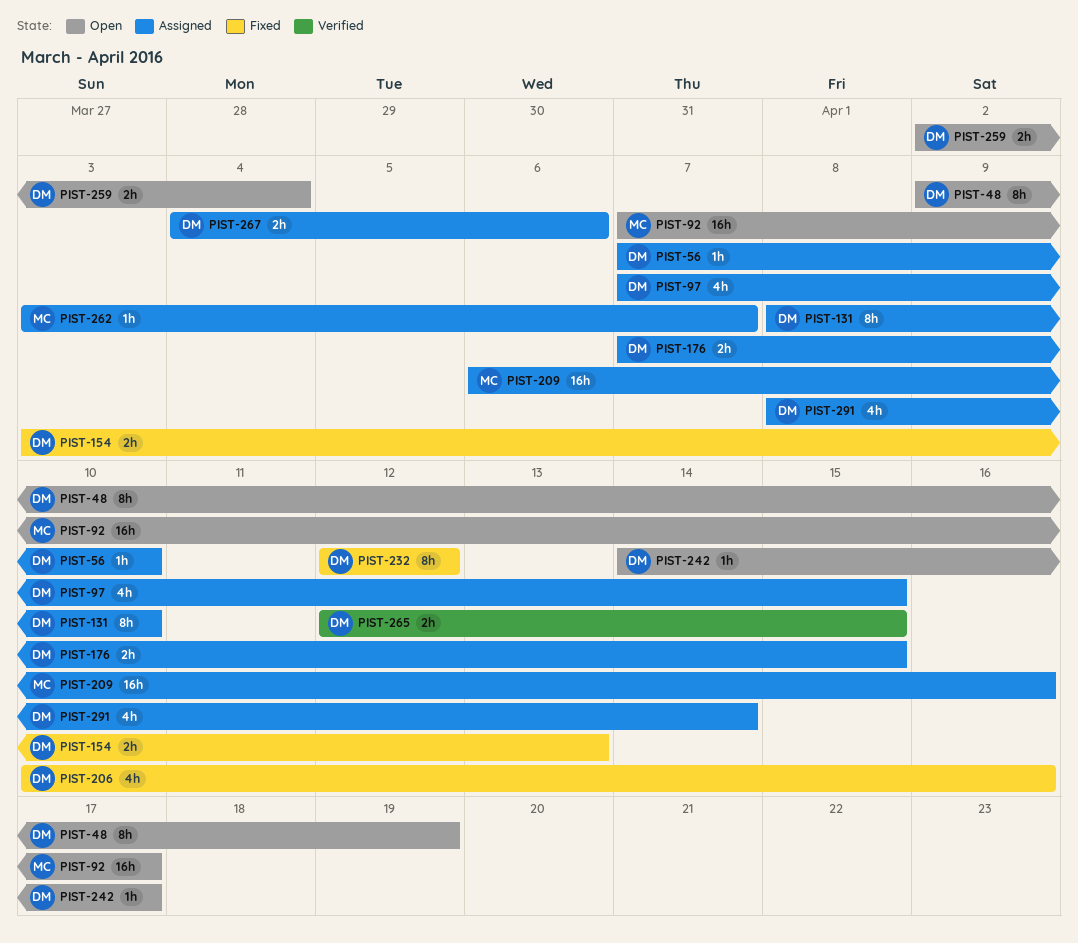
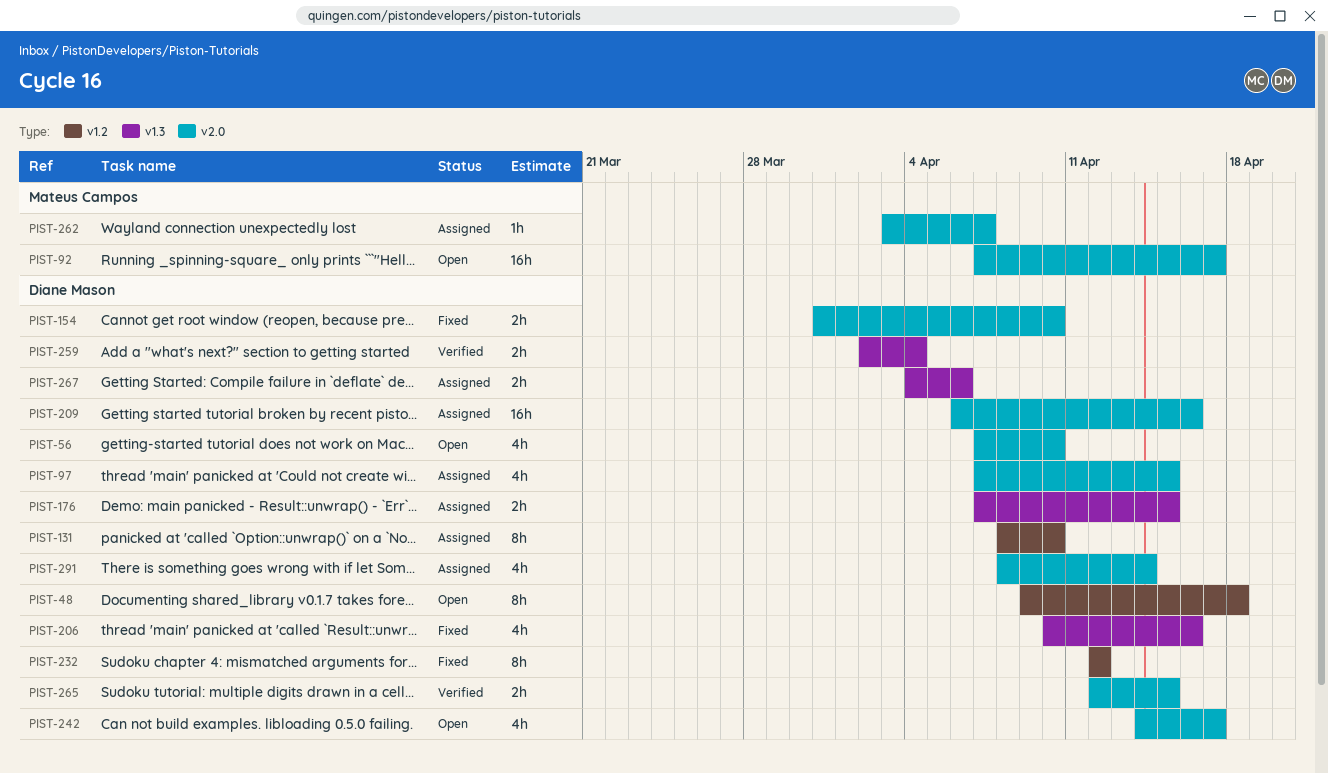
PIST-48, due: Apr 19 -> Apr 18
PIST-56, status: Assigned -> Open
PIST-56, estimate: 1h -> 4h
PIST-154, start: Apr 3 -> Mar 31
PIST-154, due: Apr 13 -> Apr 10
PIST-209, owner: Mateus Campos -> Diane Mason
PIST-242, estimate: 1h -> 4h
PIST-259, status: Open -> Verified

